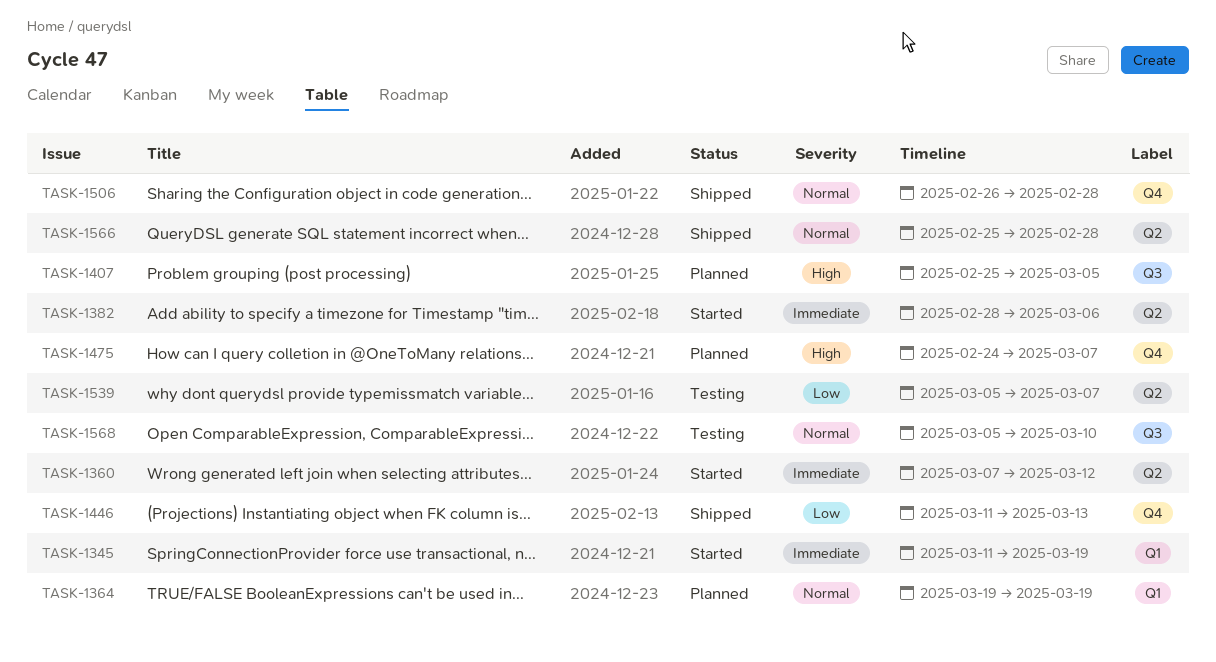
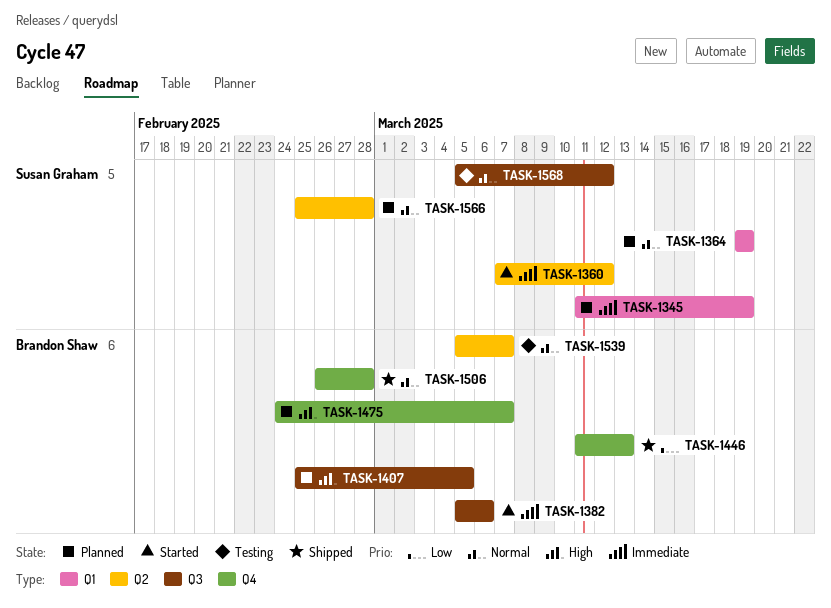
TASK-1345, status: Started -> Planned
TASK-1382, label: Q2 -> Q3
TASK-1382, start: Feb 28 -> Mar 5
TASK-1539, priority: Low -> Normal
TASK-1566, status: Shipped -> Planned
TASK-1568, due: Mar 10 -> Mar 12

